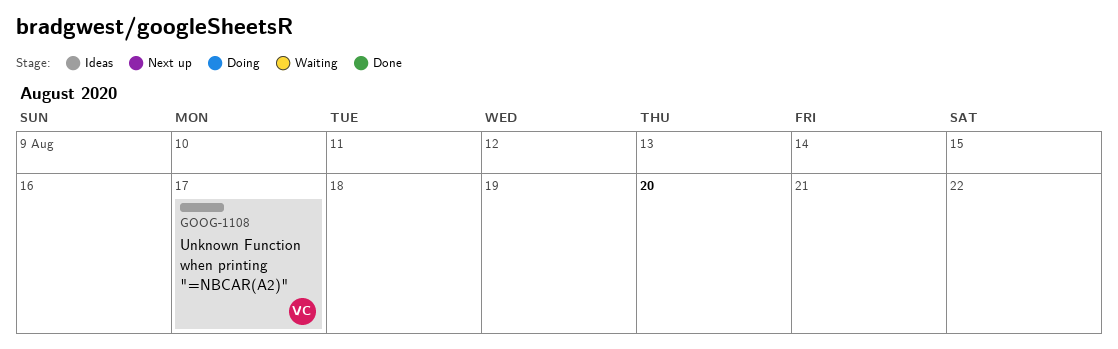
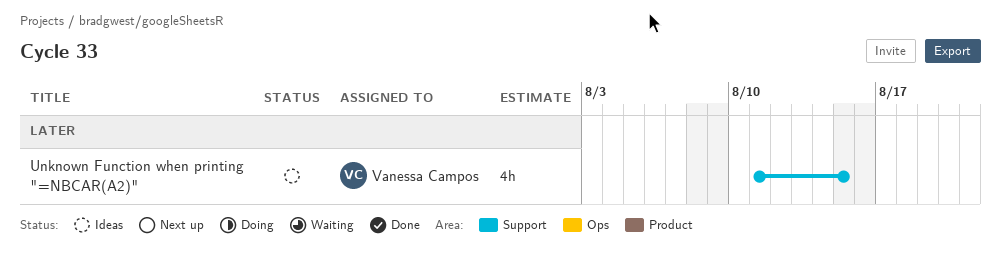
Unknown Function when printing "=NBCAR(A2)", due: Aug 17 -> Aug 15

